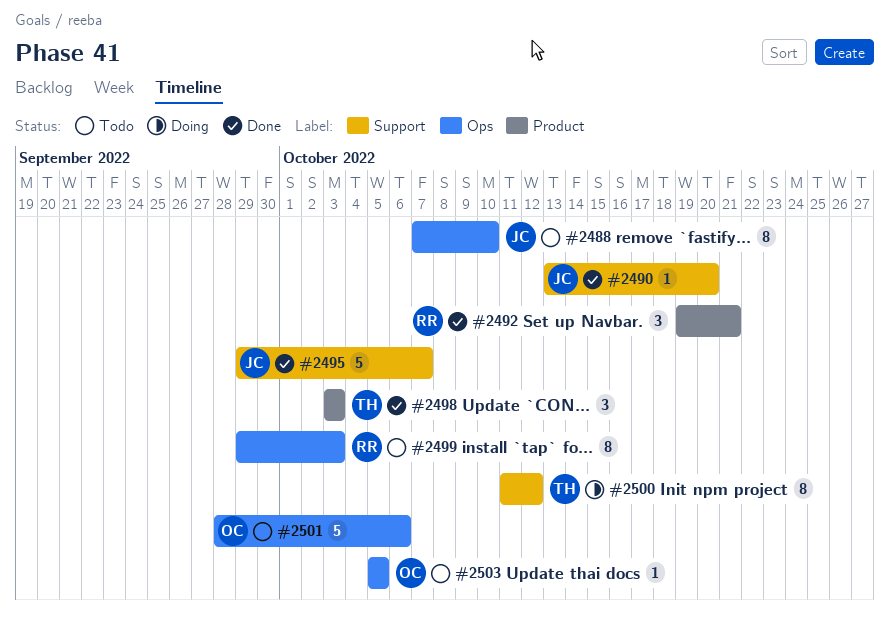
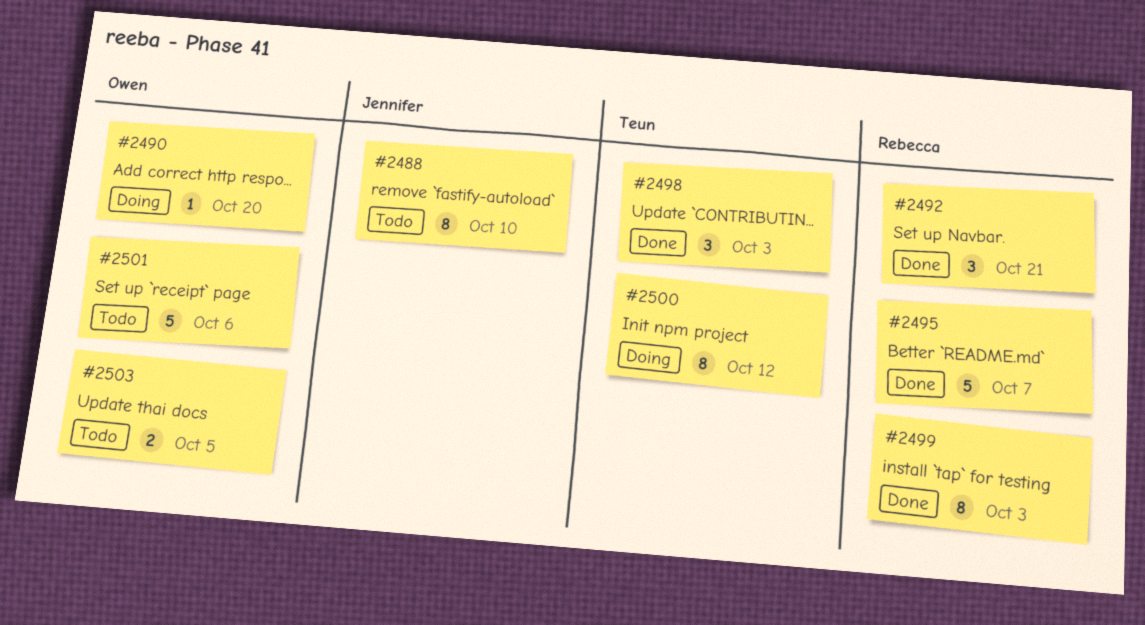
#2490, status: Done -> Doing
#2490, owner: Jennifer -> Owen
#2495, owner: Jennifer -> Rebecca
#2499, status: Todo -> Done
#2503, estimate: 1 -> 2

